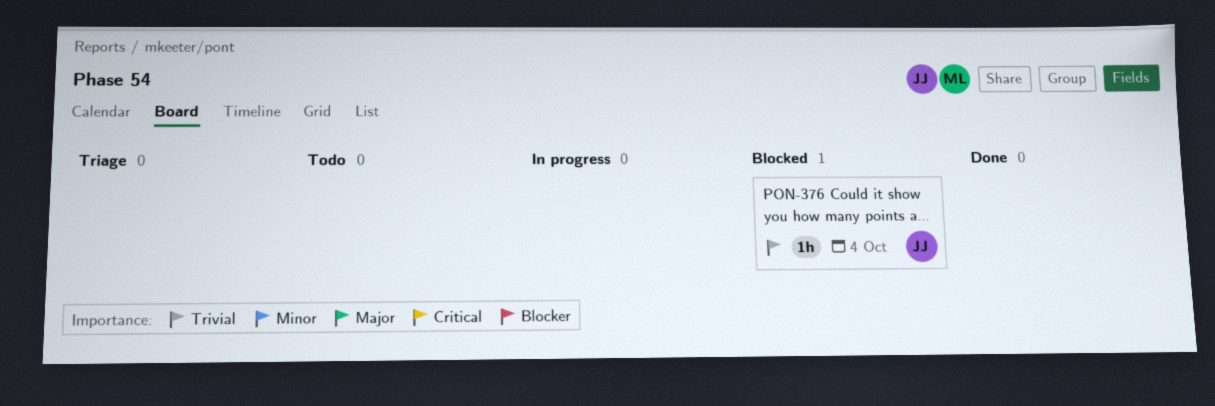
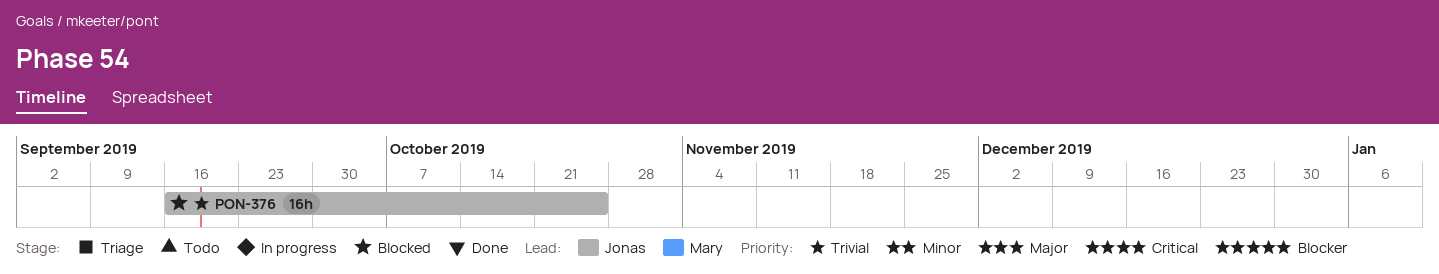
PON-376, estimate: 1h -> 16h
PON-376, due: Oct 4 -> Oct 25

